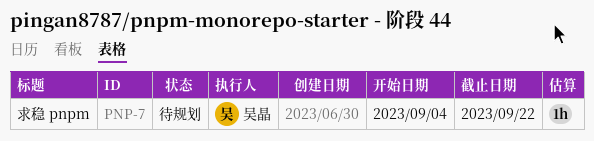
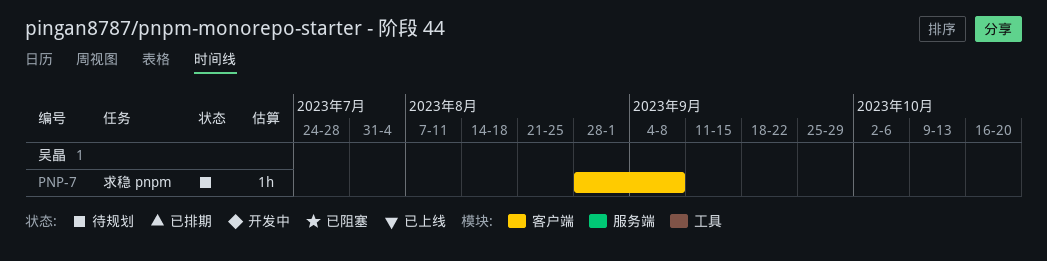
PNP-7, start: Sep 4 -> Aug 28
PNP-7, due: Sep 22 -> Sep 8

